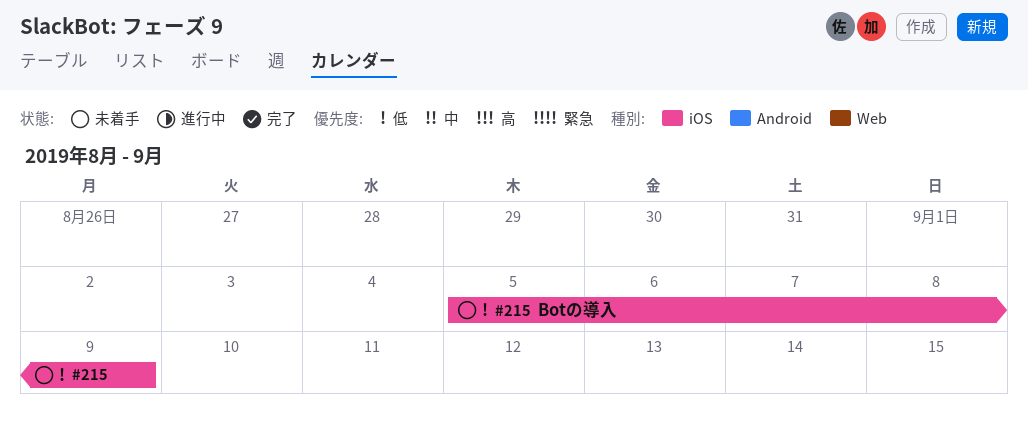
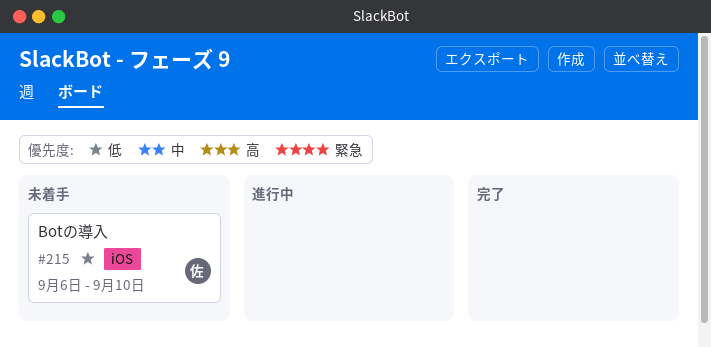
#215, start: Sep 5 -> Sep 6
#215, due: Sep 9 -> Sep 10

